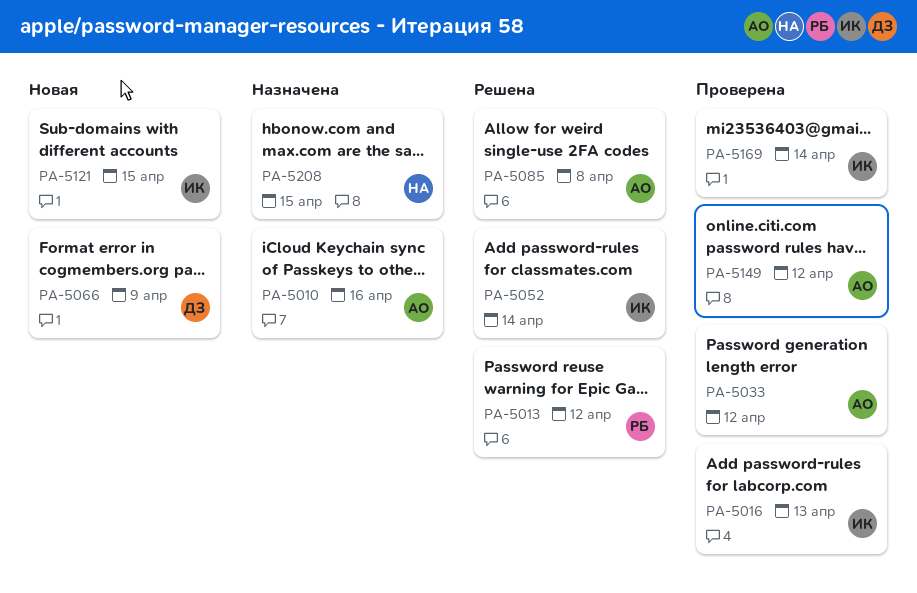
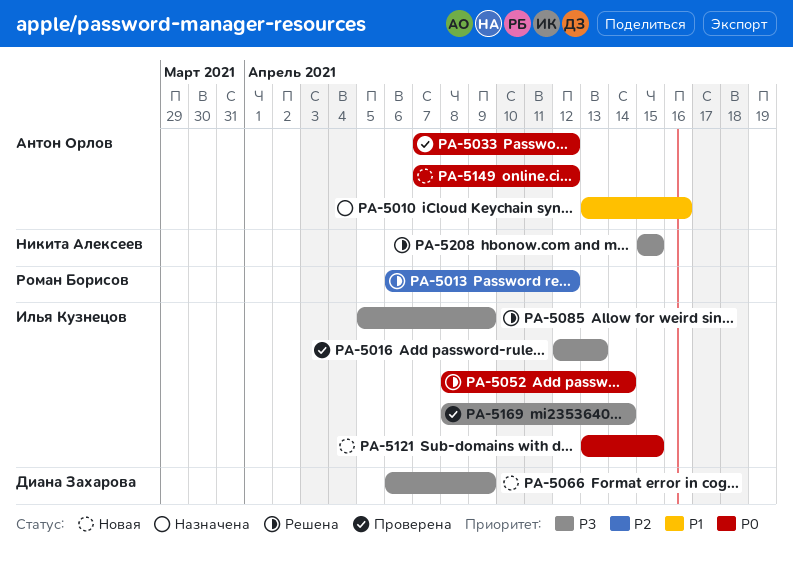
PA-5085, owner: Антон Орлов -> Илья Кузнецов
PA-5085, due: Apr 8 -> Apr 9
PA-5149, status: Проверена -> Новая
PA-5208, status: Назначена -> Решена

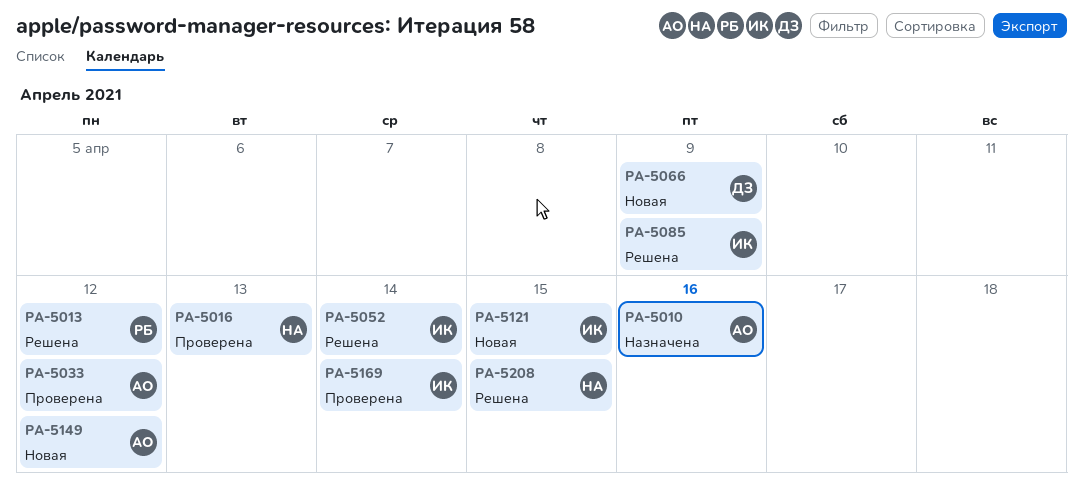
PA-5016, owner: Илья Кузнецов -> Никита Алексеев

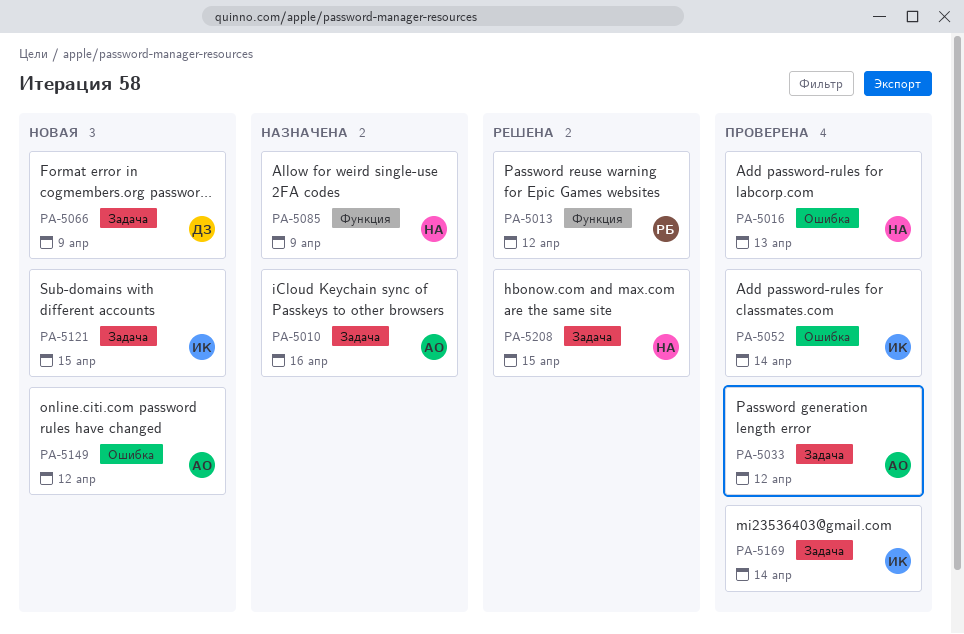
PA-5052, status: Решена -> Проверена
PA-5085, status: Решена -> Назначена
PA-5085, owner: ИК -> НА

